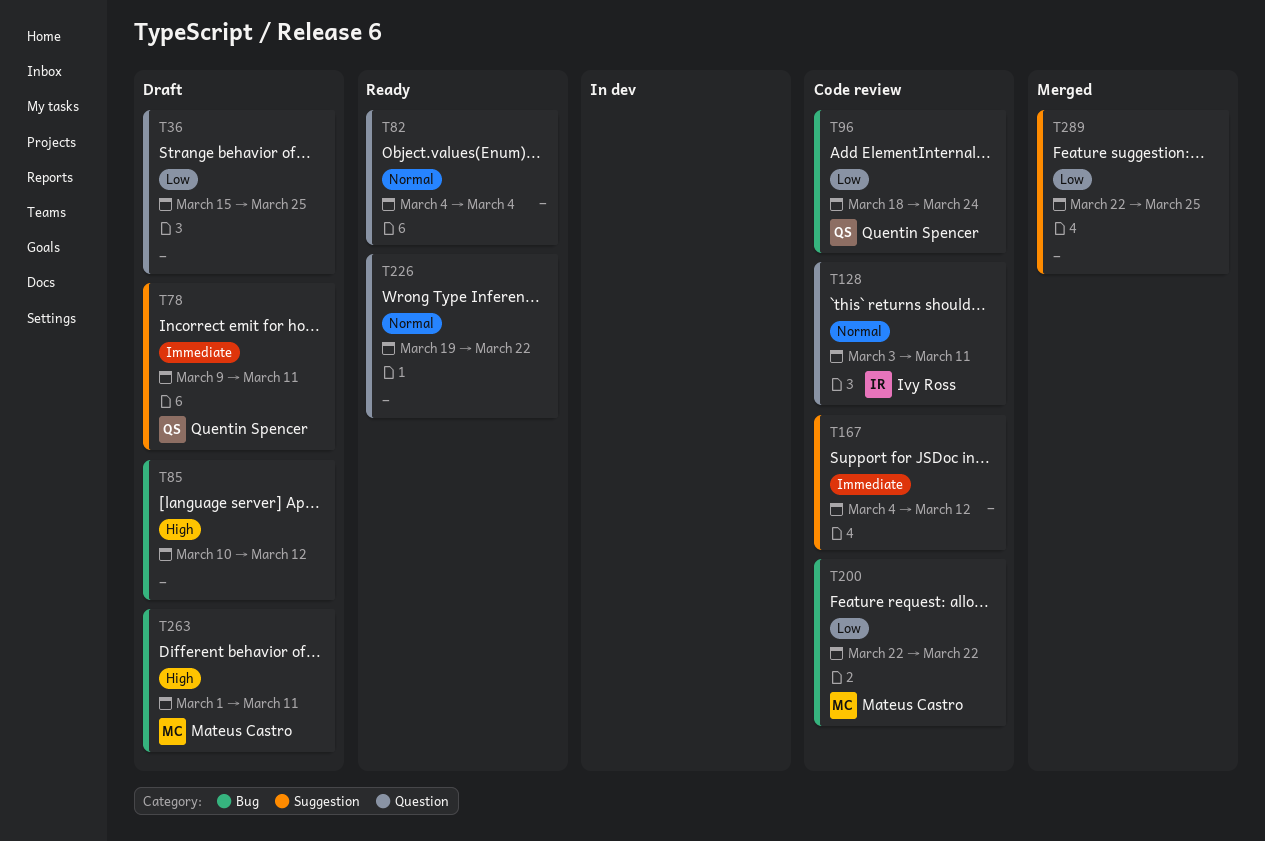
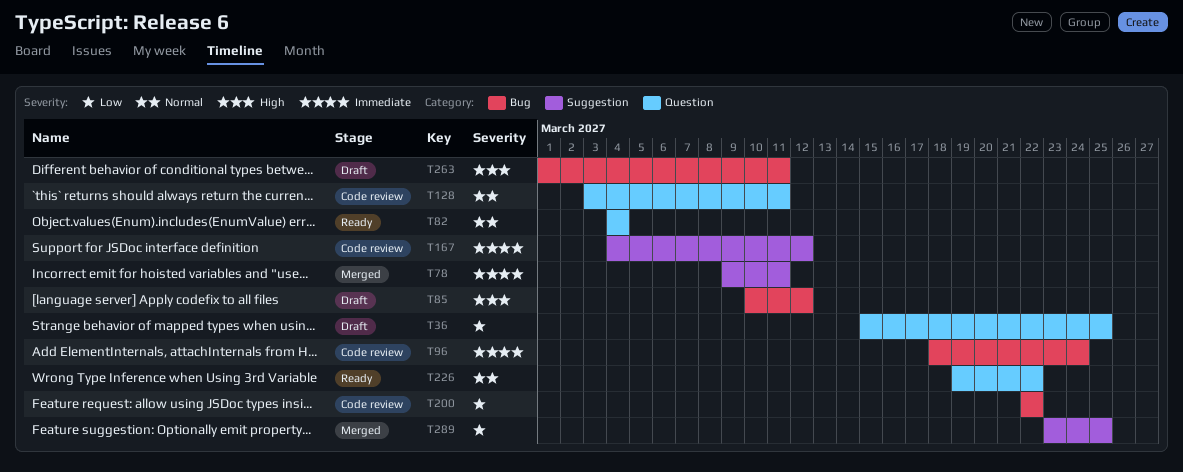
T78, status: Draft -> Merged
T96, priority: Low -> Immediate
T289, start: Mar 22 -> Mar 23

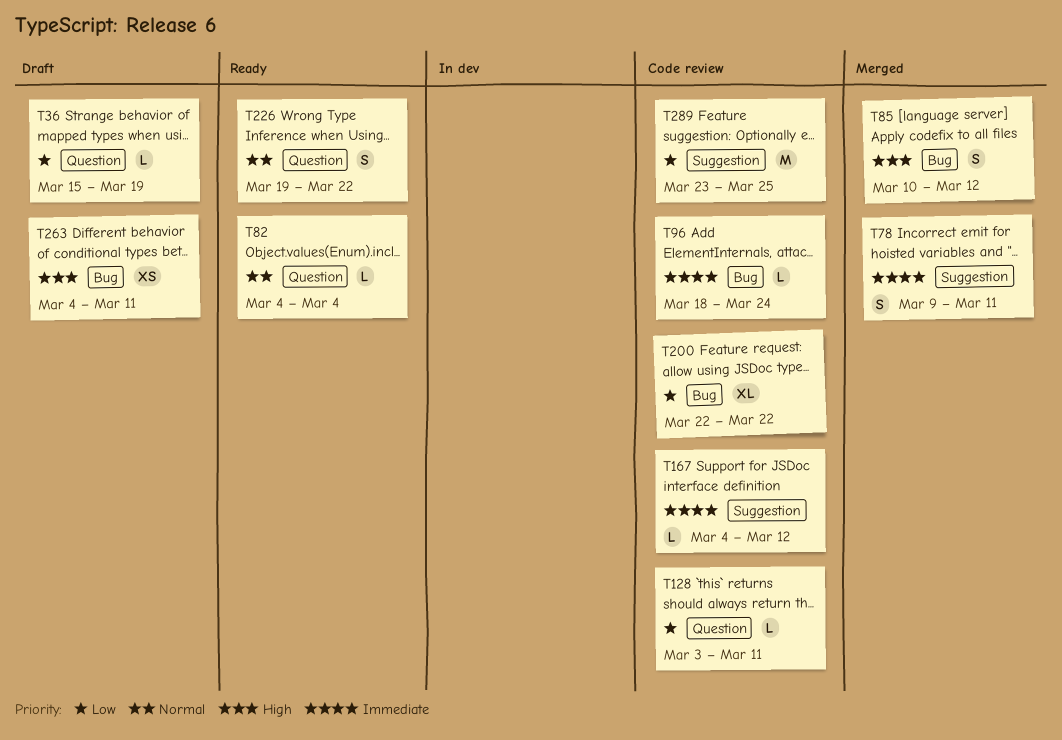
T36, due: Mar 25 -> Mar 19
T85, status: Draft -> Merged
T128, priority: Normal -> Low
T263, start: Mar 1 -> Mar 4
T289, status: Merged -> Code review

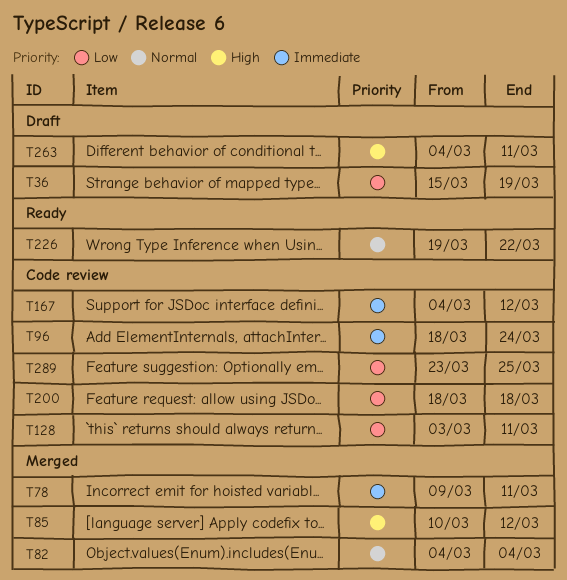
T82, status: Ready -> Merged
T200, start: Mar 22 -> Mar 18
T200, due: Mar 22 -> Mar 18

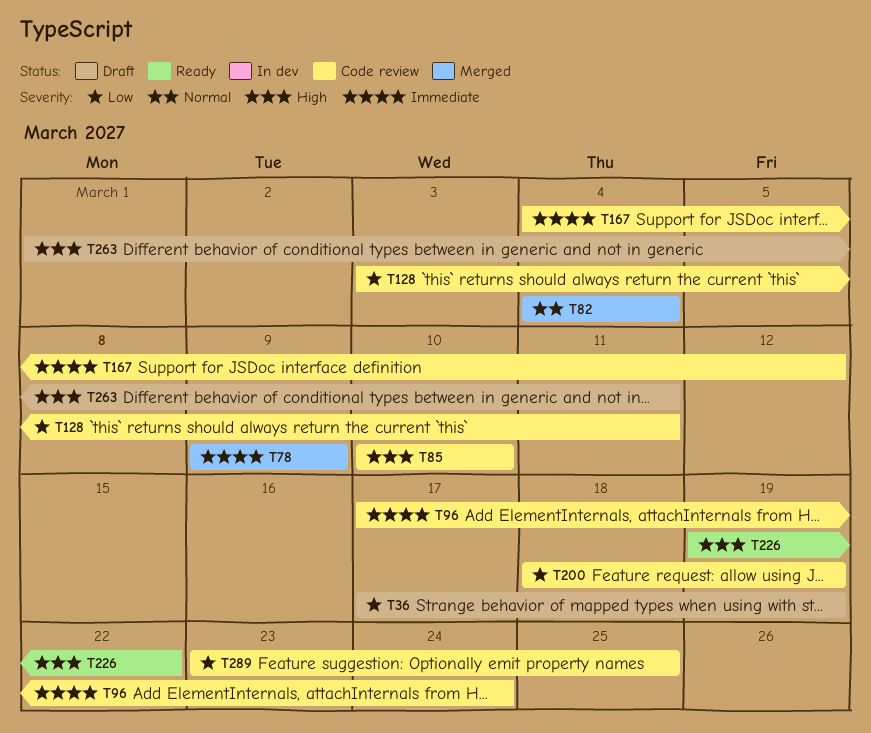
T36, start: Mar 15 -> Mar 17
T78, due: Mar 11 -> Mar 9
T85, status: Merged -> Code review
T85, due: Mar 12 -> Mar 10
T96, start: Mar 18 -> Mar 17
T200, due: Mar 18 -> Mar 19
T226, priority: Normal -> High
T263, start: Mar 4 -> Mar 1

